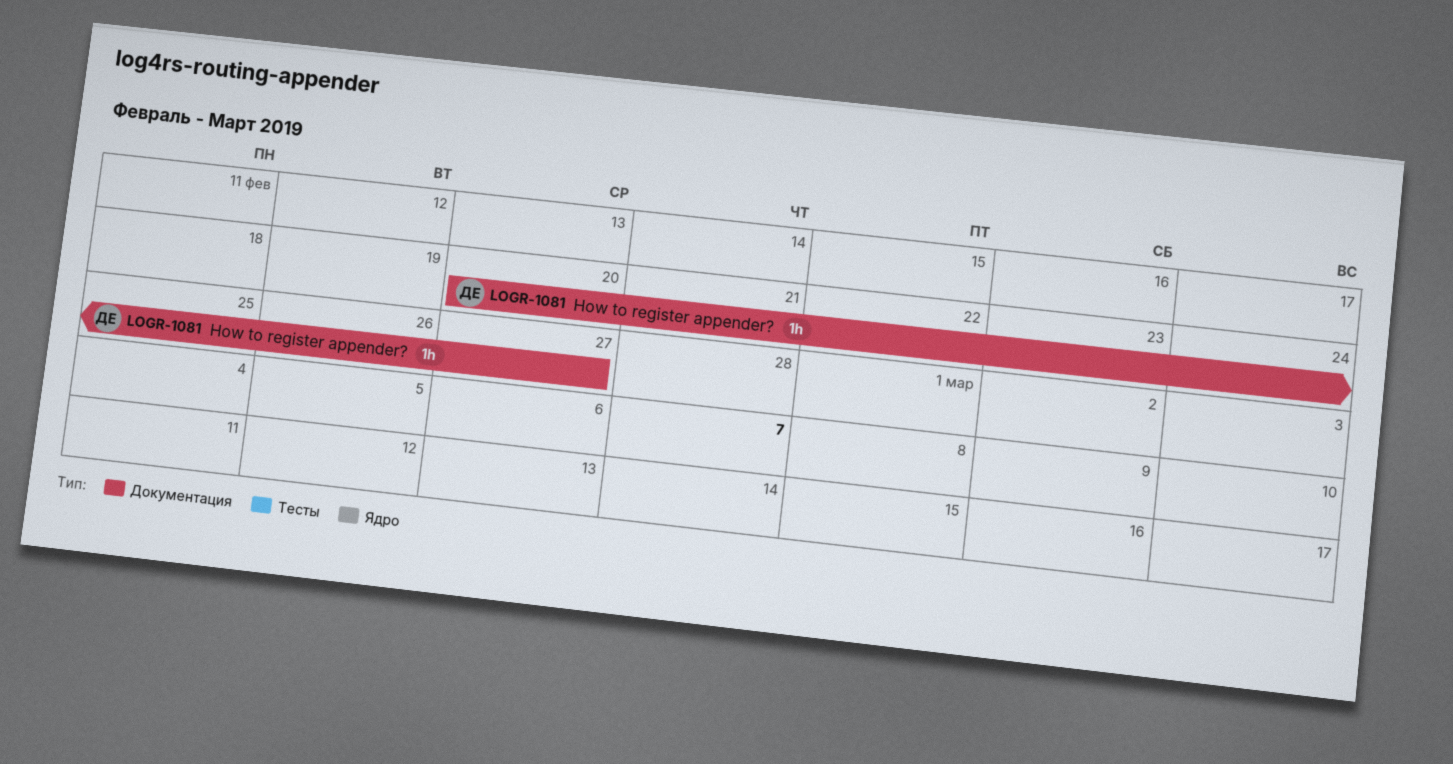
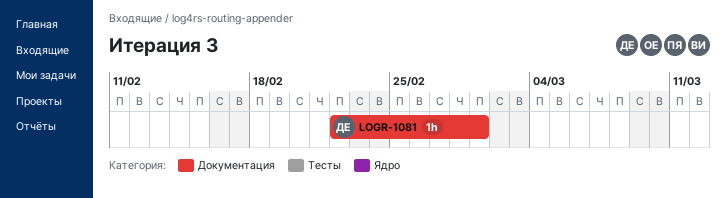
LOGR-1081, start: Feb 20 -> Feb 22
LOGR-1081, due: Feb 27 -> Mar 1

